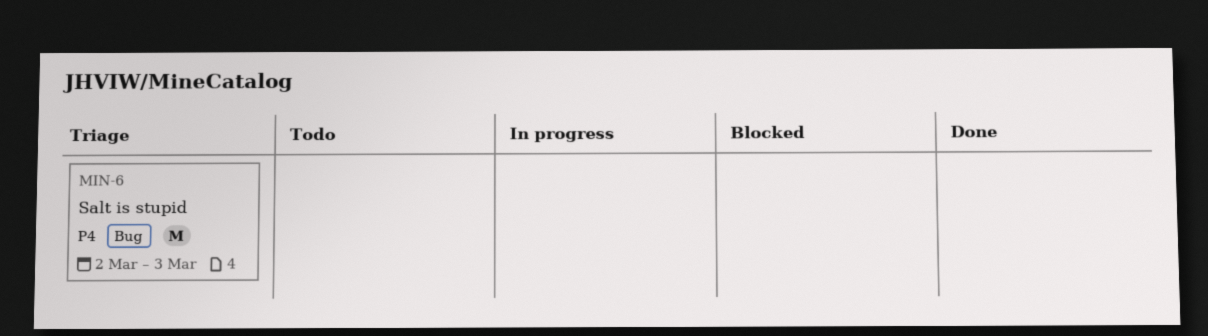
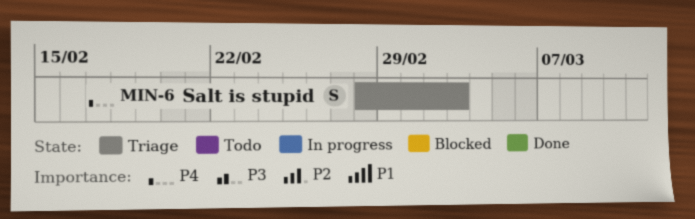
MIN-6, estimate: M -> S
MIN-6, start: Mar 2 -> Feb 28

